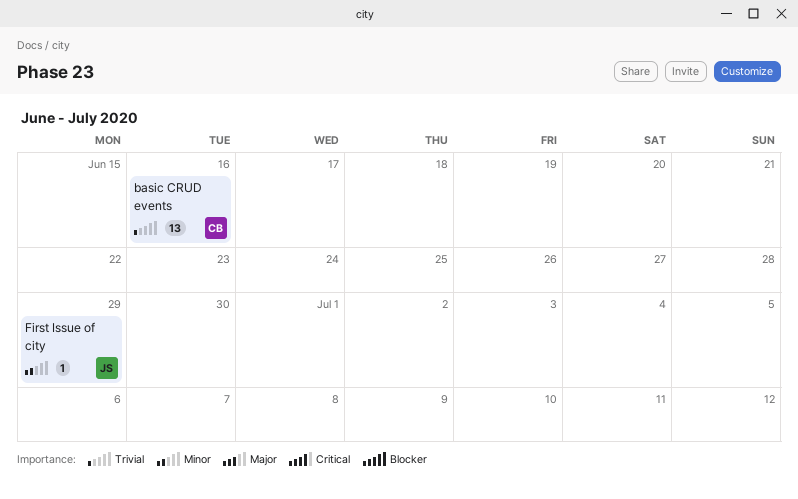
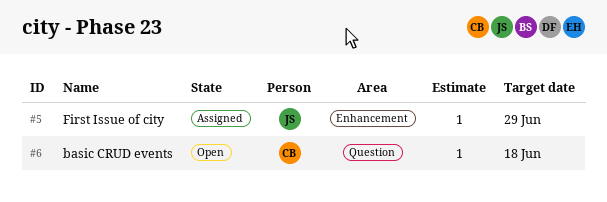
basic CRUD events, estimate: 13 -> 1
basic CRUD events, due: Jun 16 -> Jun 18

